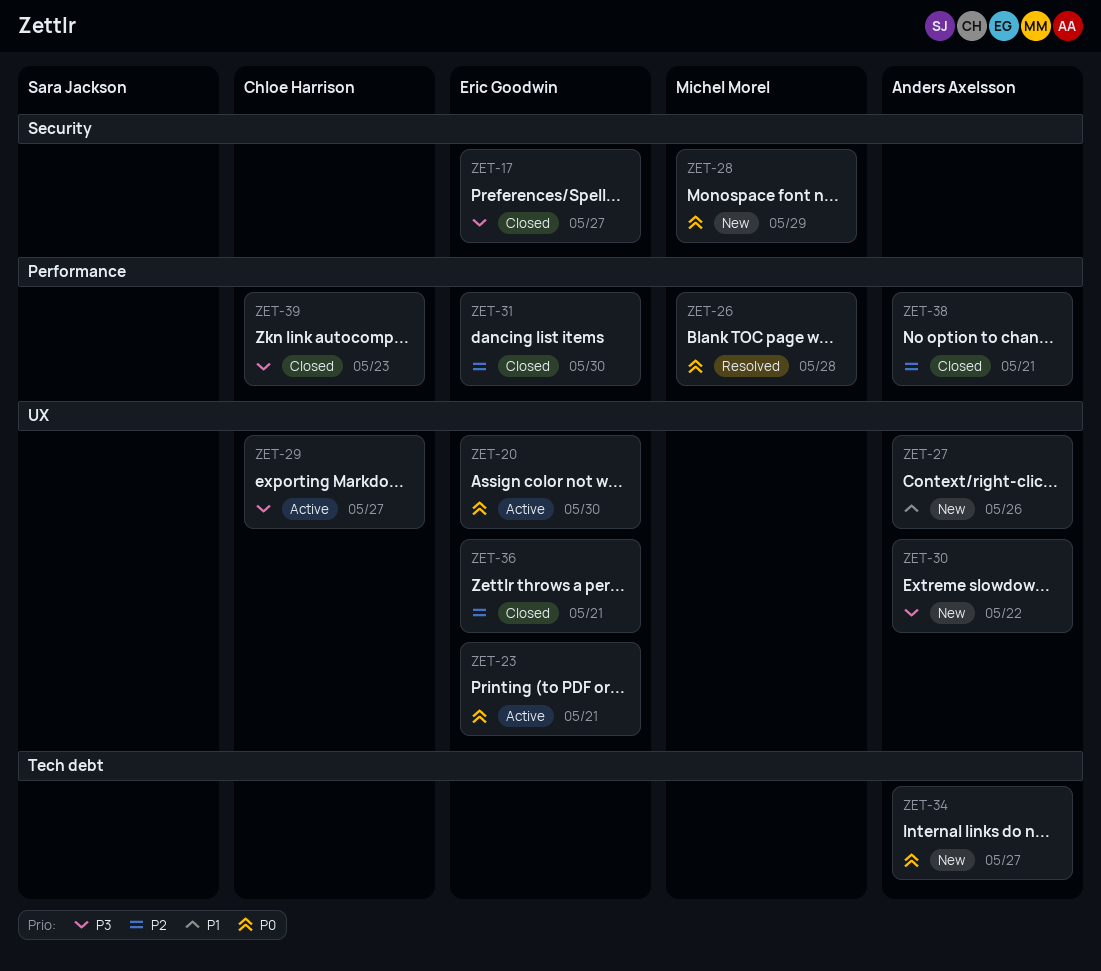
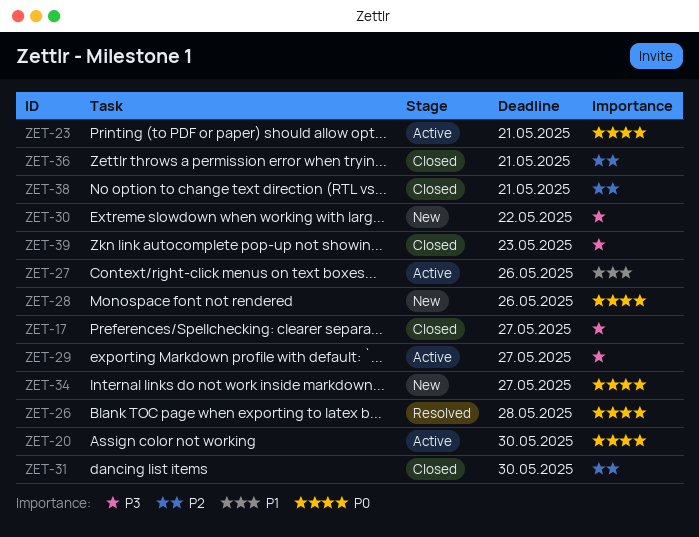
ZET-27, status: New -> Active
ZET-28, due: May 29 -> May 26

